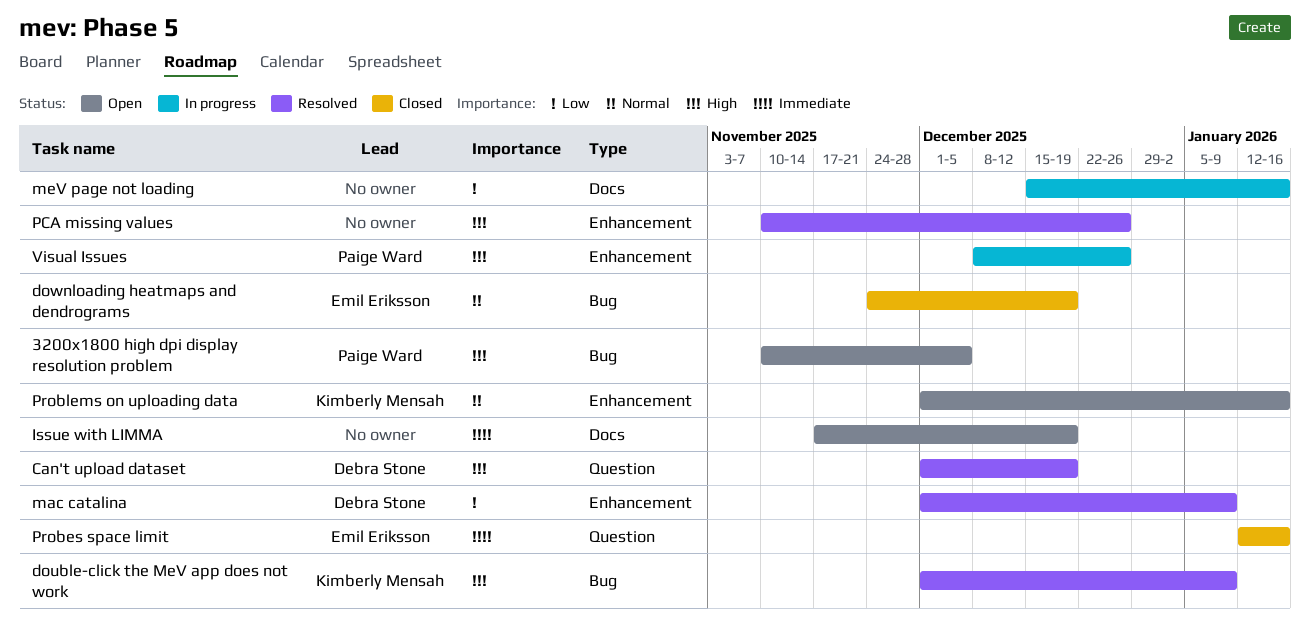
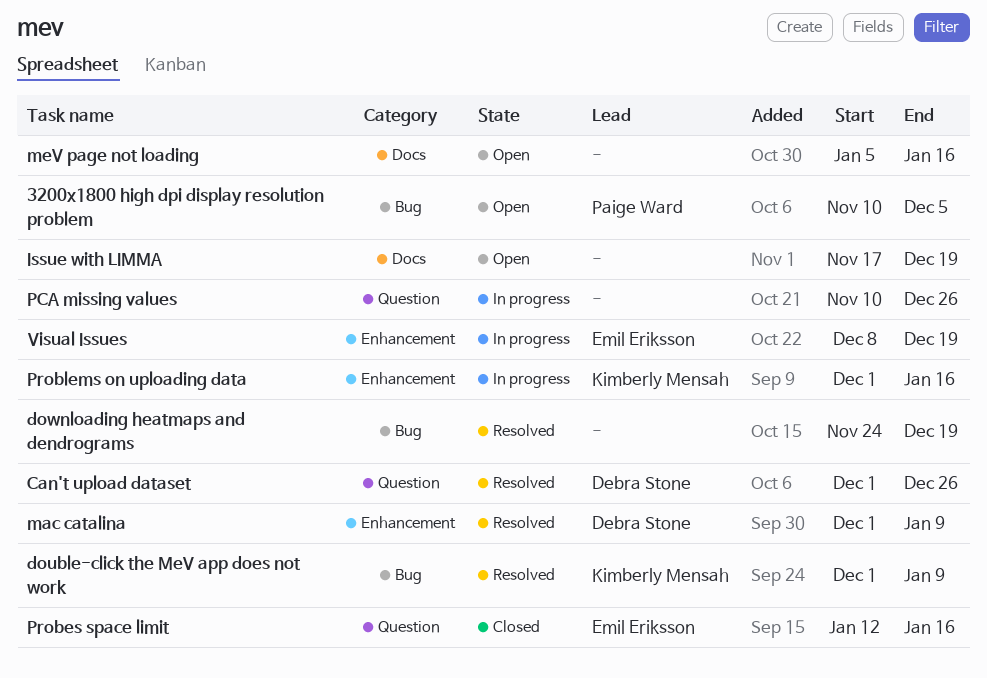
Can't upload dataset, due: Dec 19 -> Dec 26
downloading heatmaps and dendrograms, status: Closed -> Resolved
downloading heatmaps and dendrograms, owner: Emil Eriksson -> none
meV page not loading, status: In progress -> Open
meV page not loading, start: Dec 15 -> Jan 5
PCA missing values, status: Resolved -> In progress
PCA missing values, label: Enhancement -> Question
Problems on uploading data, status: Open -> In progress
Visual Issues, owner: Paige Ward -> Emil Eriksson
Visual Issues, due: Dec 26 -> Dec 19

